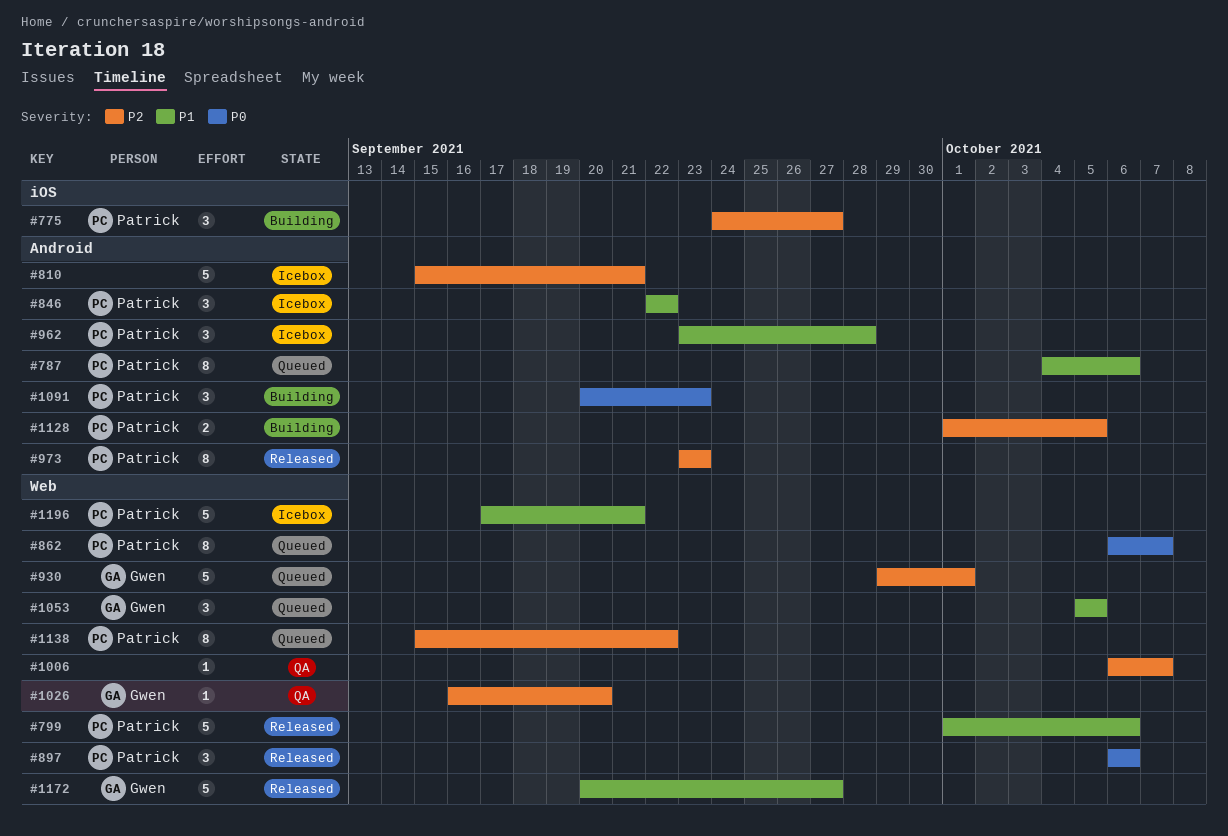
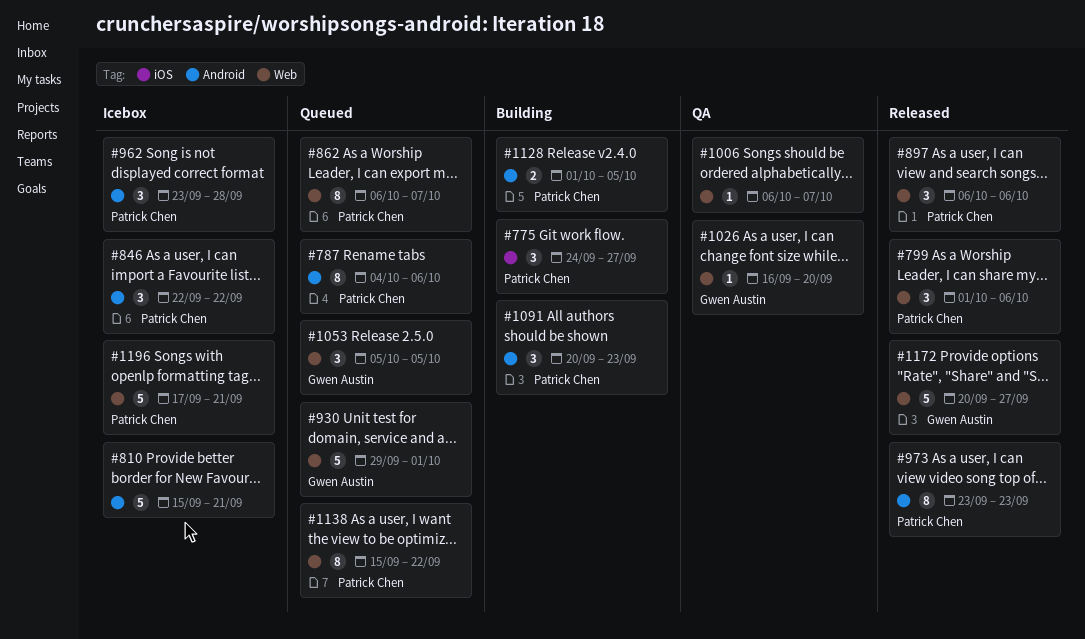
#799, estimate: 5 -> 3

